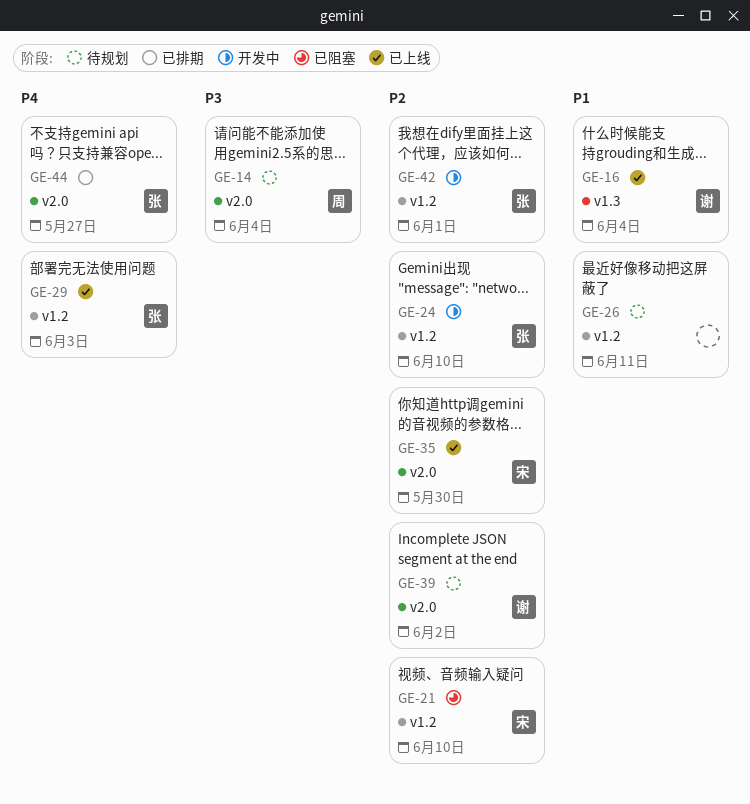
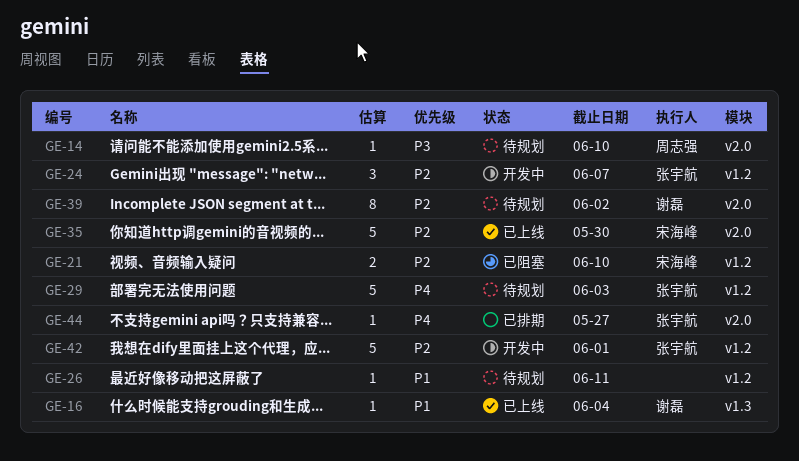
GE-14, due: Jun 4 -> Jun 10
GE-24, due: Jun 10 -> Jun 7
GE-29, status: 已上线 -> 待规划

